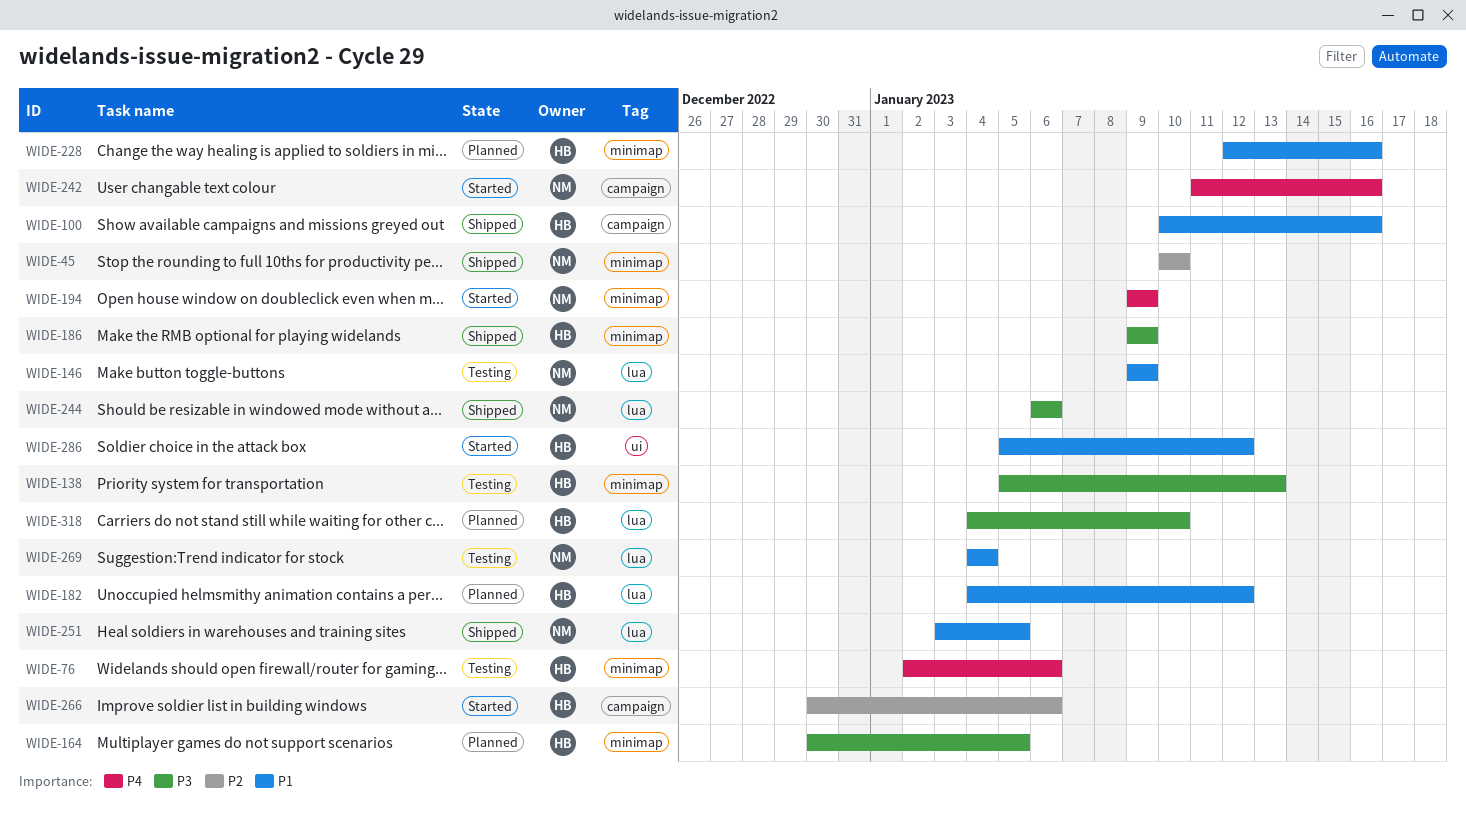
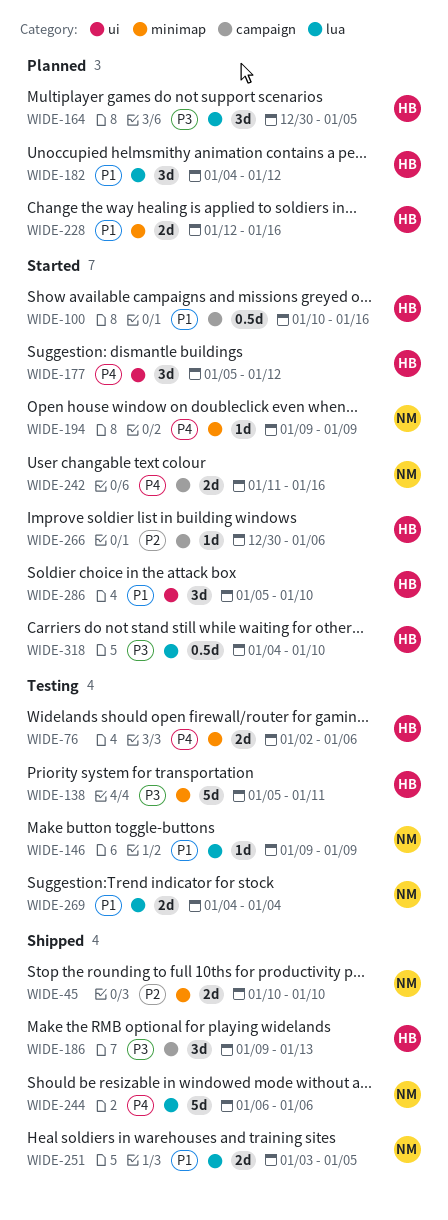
WIDE-100, status: Shipped -> Started
WIDE-138, due: Jan 13 -> Jan 11
WIDE-164, label: minimap -> lua
WIDE-177: none -> present
WIDE-186, label: minimap -> campaign
WIDE-186, due: Jan 9 -> Jan 13
WIDE-244, priority: P3 -> P4
WIDE-286, due: Jan 12 -> Jan 10
WIDE-318, status: Planned -> Started

